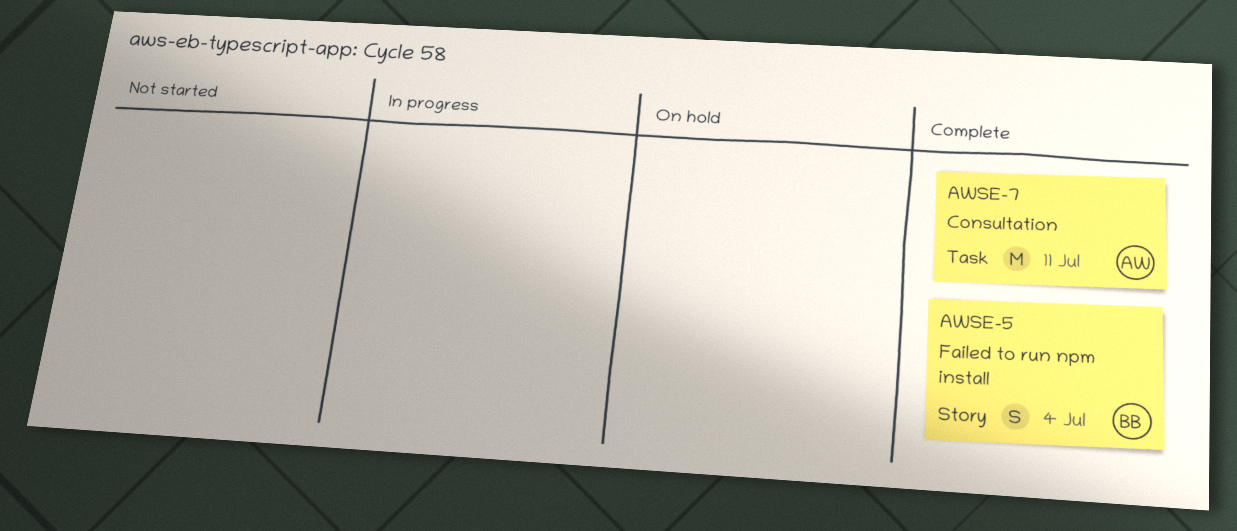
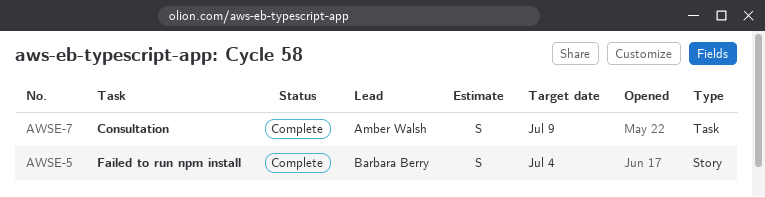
AWSE-7, estimate: M -> S
AWSE-7, due: Jul 11 -> Jul 9

